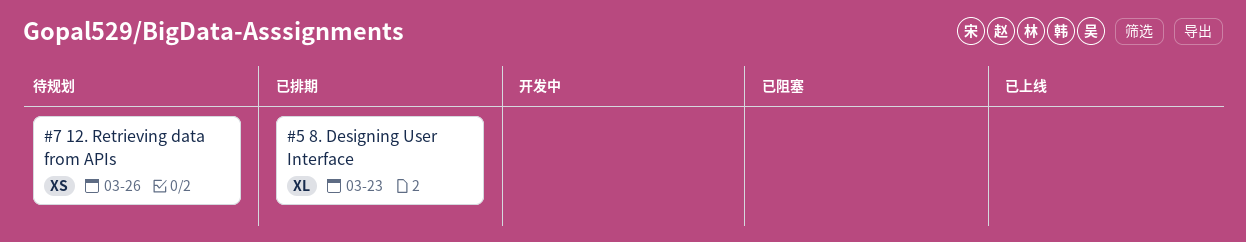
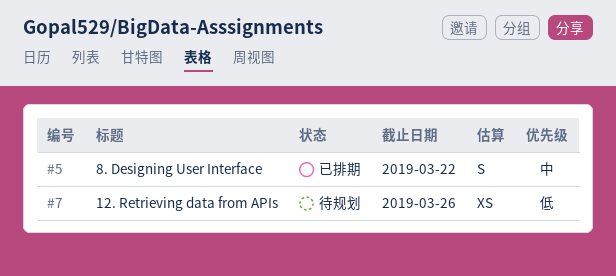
#5, estimate: XL -> S
#5, due: Mar 23 -> Mar 22

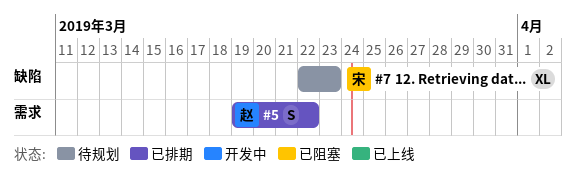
#7, estimate: XS -> XL
#7, due: Mar 26 -> Mar 23

